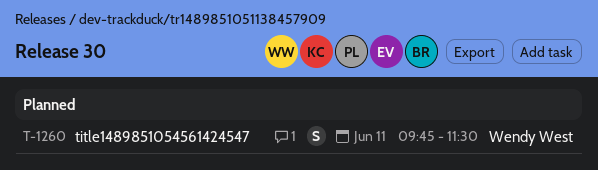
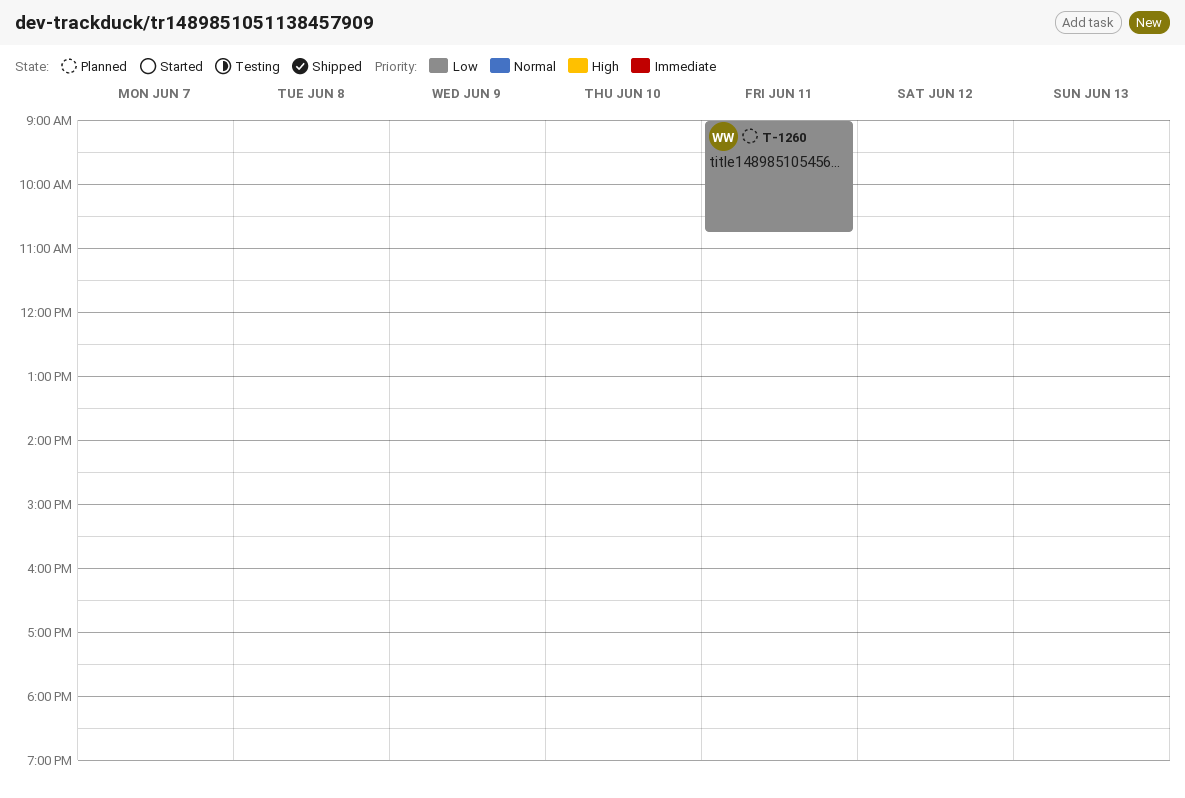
T-1260, begins: 09:45 -> 09:00
T-1260, ends: 11:30 -> 10:45

